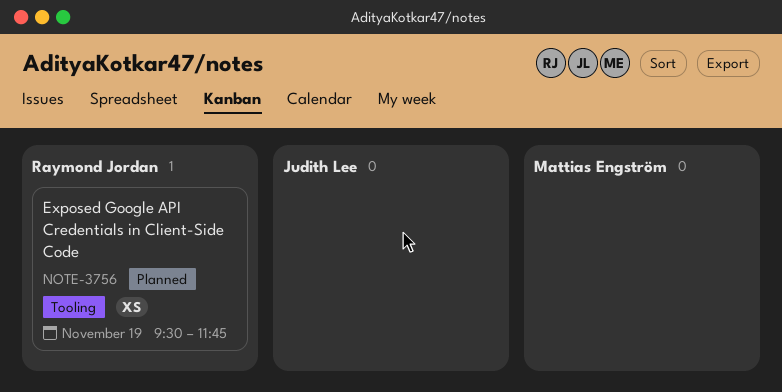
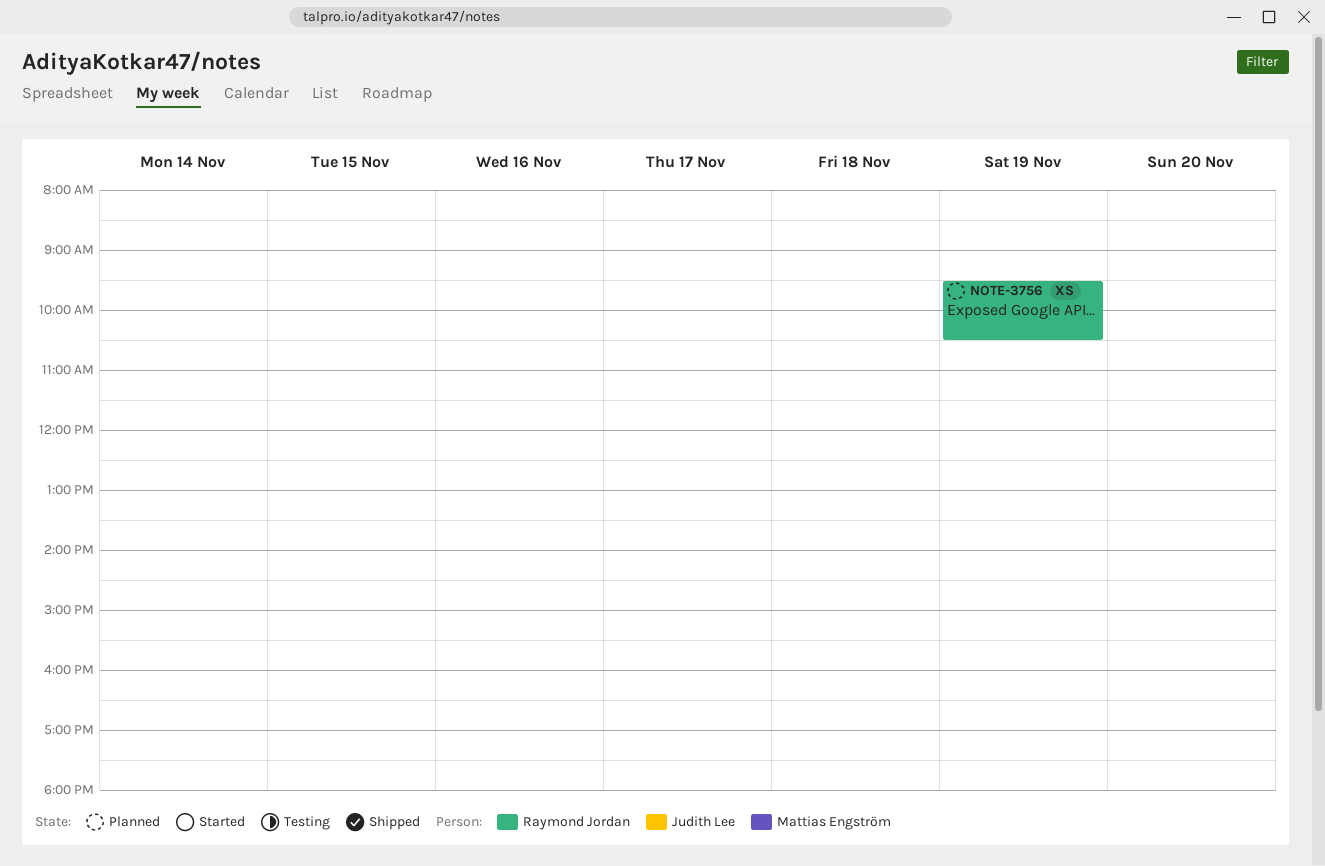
NOTE-3756, ends: 11:45 -> 10:30

